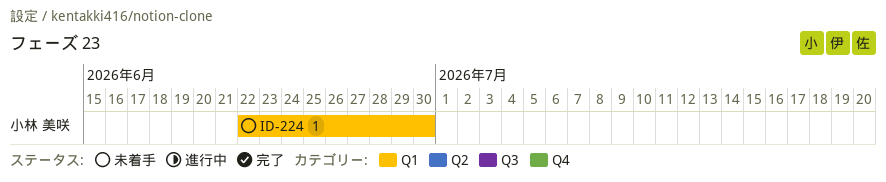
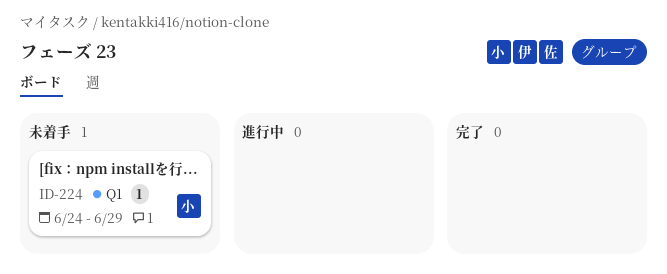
ID-224, start: Jun 22 -> Jun 24
ID-224, due: Jun 30 -> Jun 29

